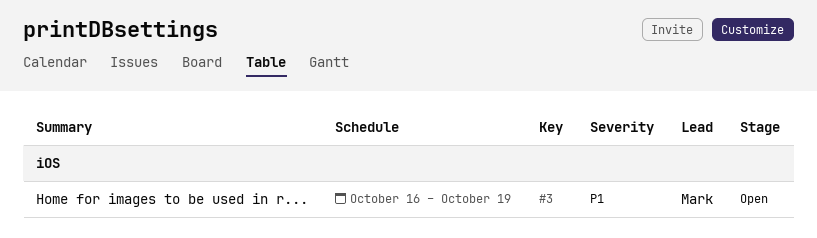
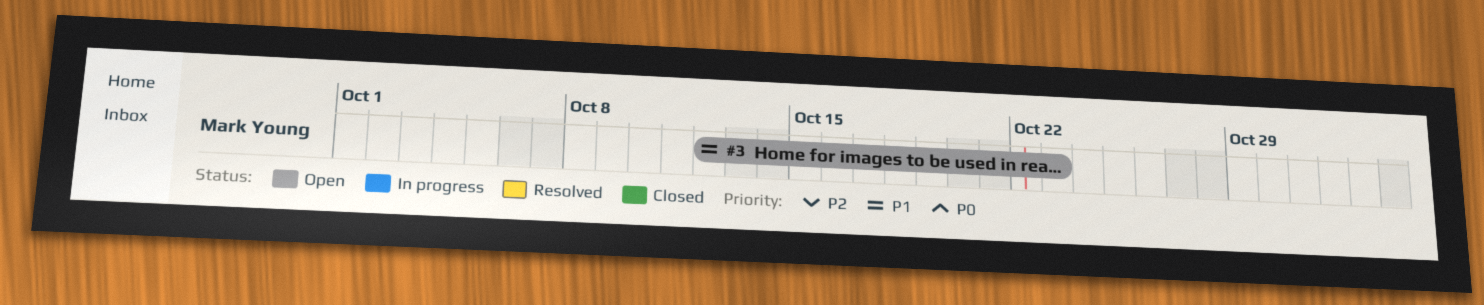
#3, start: Oct 16 -> Oct 12
#3, due: Oct 19 -> Oct 23

